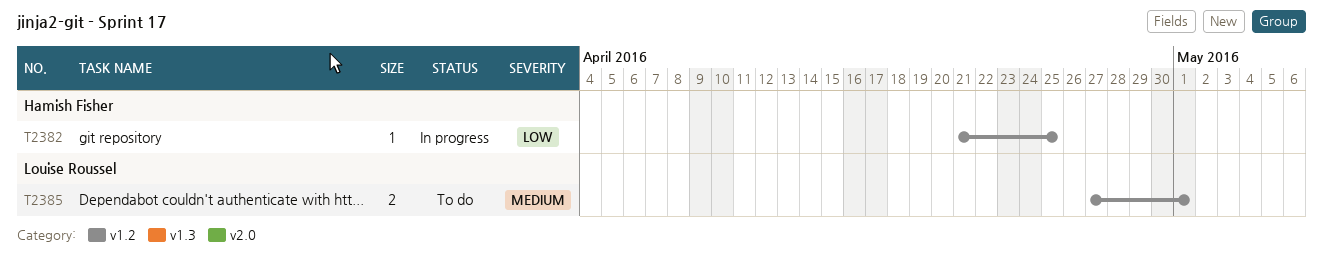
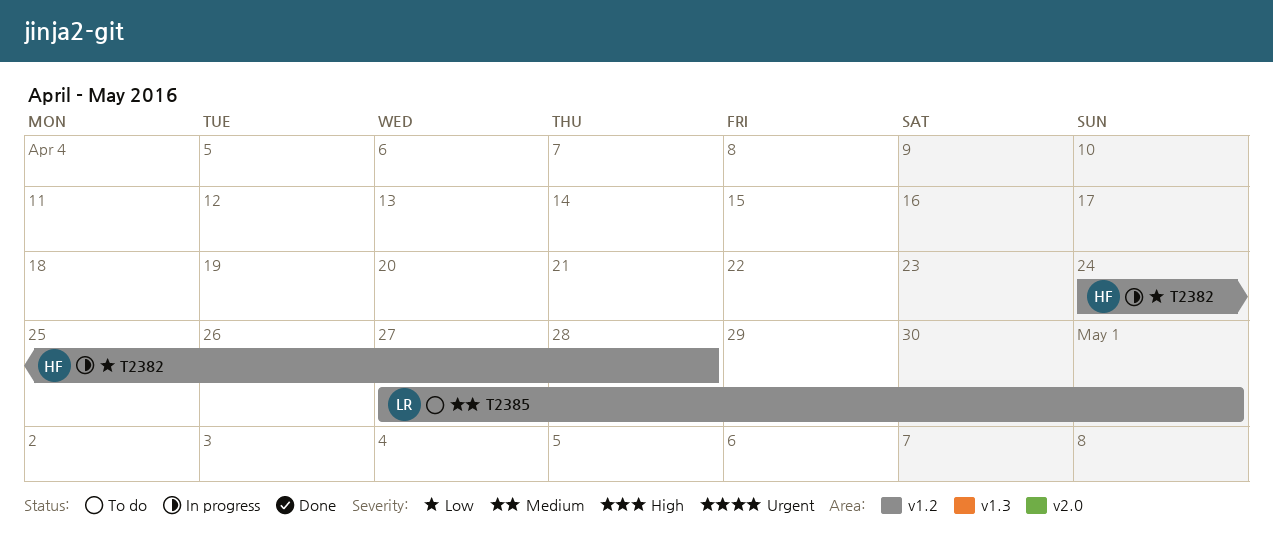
T2382, start: Apr 21 -> Apr 24
T2382, due: Apr 25 -> Apr 28

